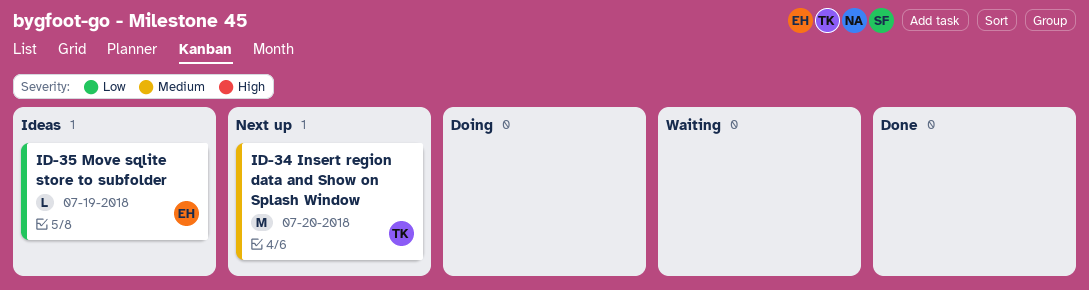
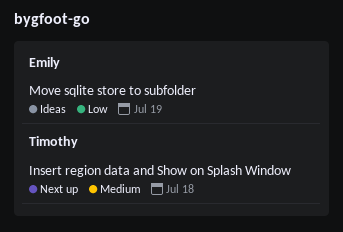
Insert region data and Show on Splash Window, due: Jul 20 -> Jul 18

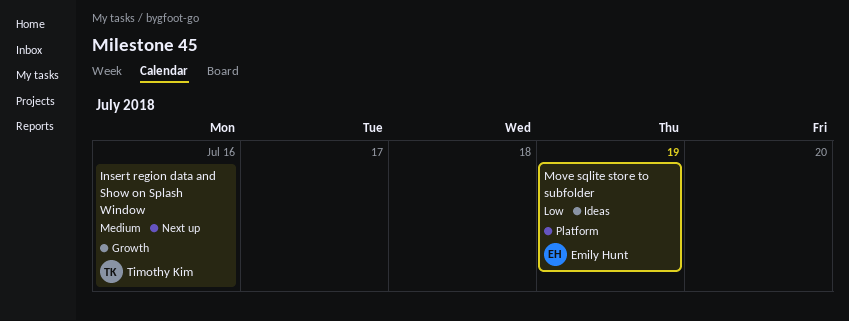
Insert region data and Show on Splash Window, due: Jul 18 -> Jul 16

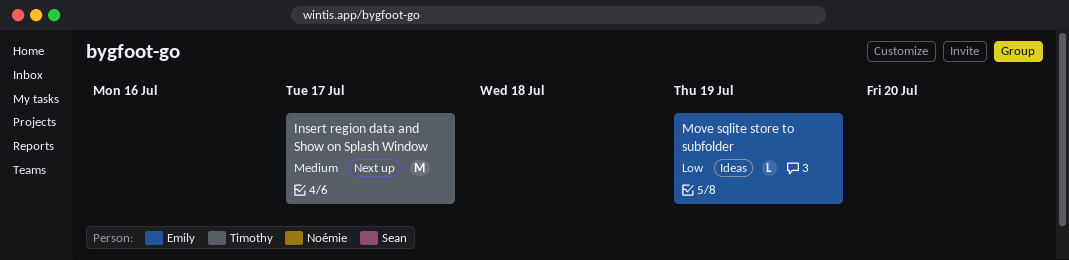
Insert region data and Show on Splash Window, due: Jul 16 -> Jul 17

